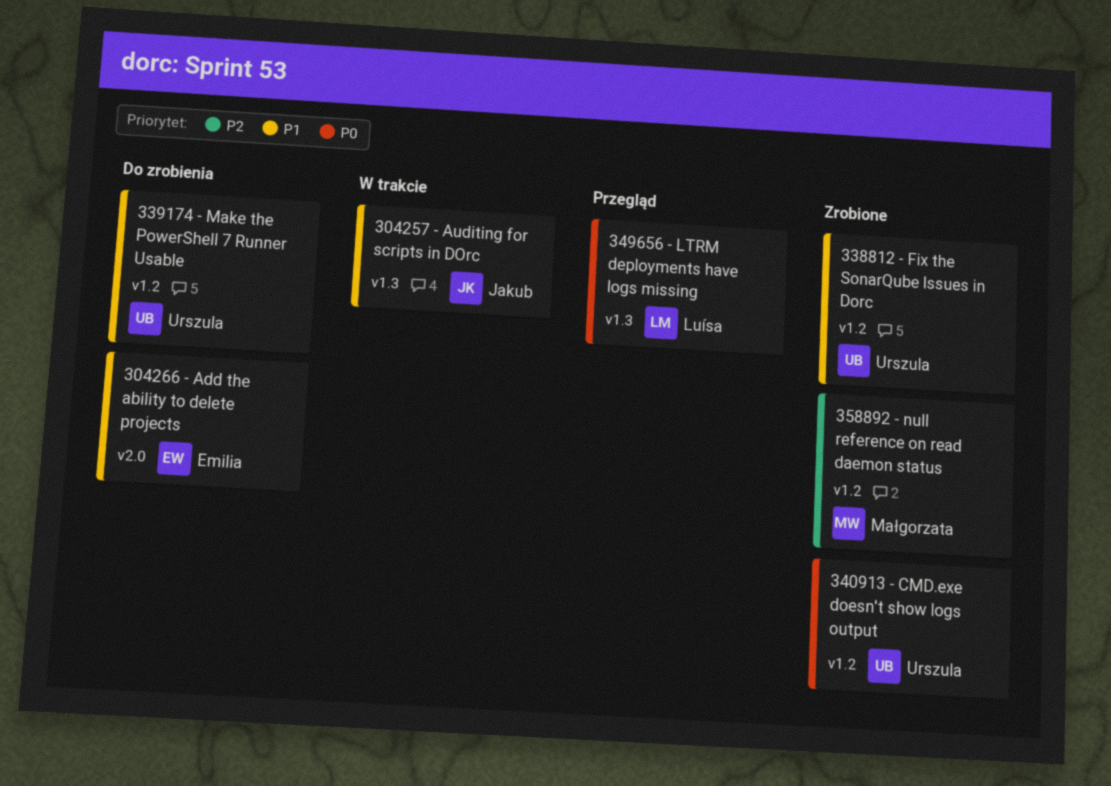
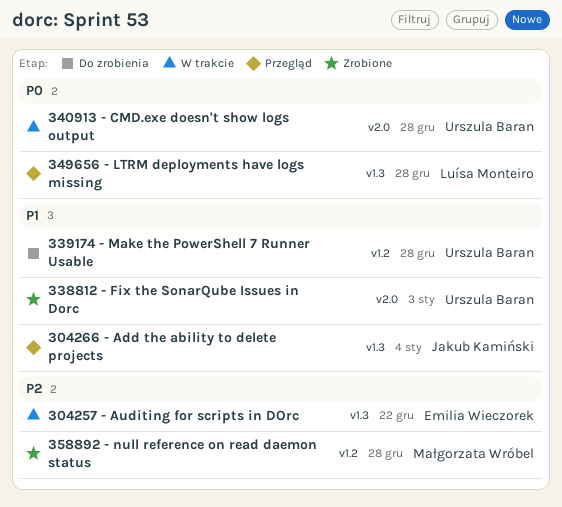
304257 - Auditing for scripts in DOrc, owner: Jakub Kamiński -> Emilia Wieczorek
304257 - Auditing for scripts in DOrc, priority: P1 -> P2
304266 - Add the ability to delete projects, status: Do zrobienia -> Przegląd
304266 - Add the ability to delete projects, owner: Emilia Wieczorek -> Jakub Kamiński
304266 - Add the ability to delete projects, label: v2.0 -> v1.3
338812 - Fix the SonarQube Issues in Dorc, label: v1.2 -> v2.0
340913 - CMD.exe doesn't show logs output, status: Zrobione -> W trakcie
340913 - CMD.exe doesn't show logs output, label: v1.2 -> v2.0

